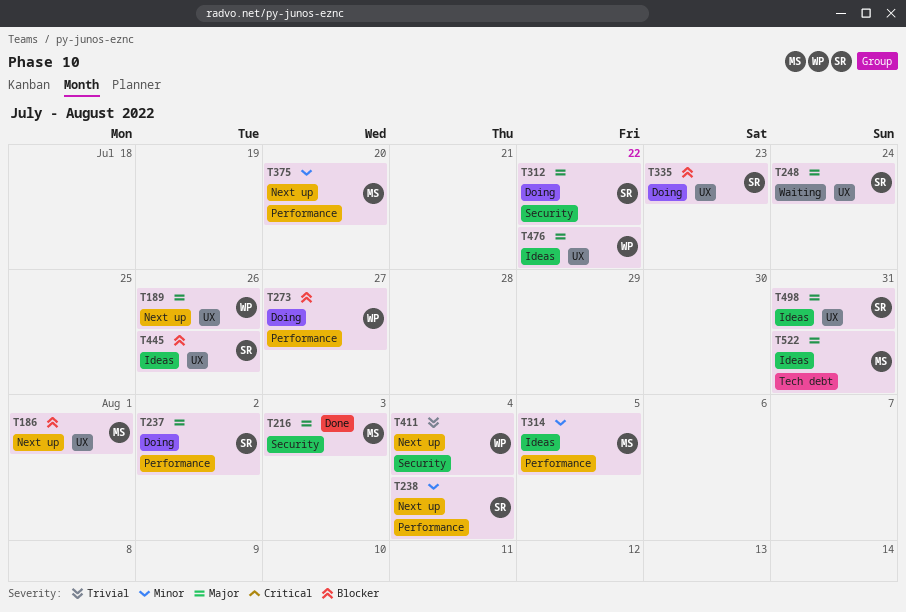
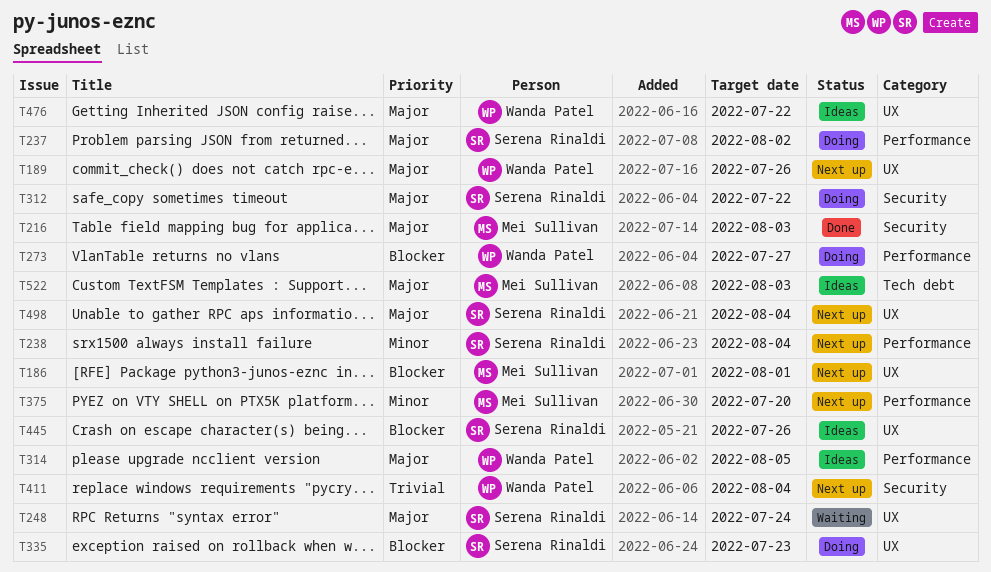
T314, owner: Mei Sullivan -> Wanda Patel
T314, priority: Minor -> Major
T498, status: Ideas -> Next up
T498, due: Jul 31 -> Aug 4
T522, due: Jul 31 -> Aug 3

